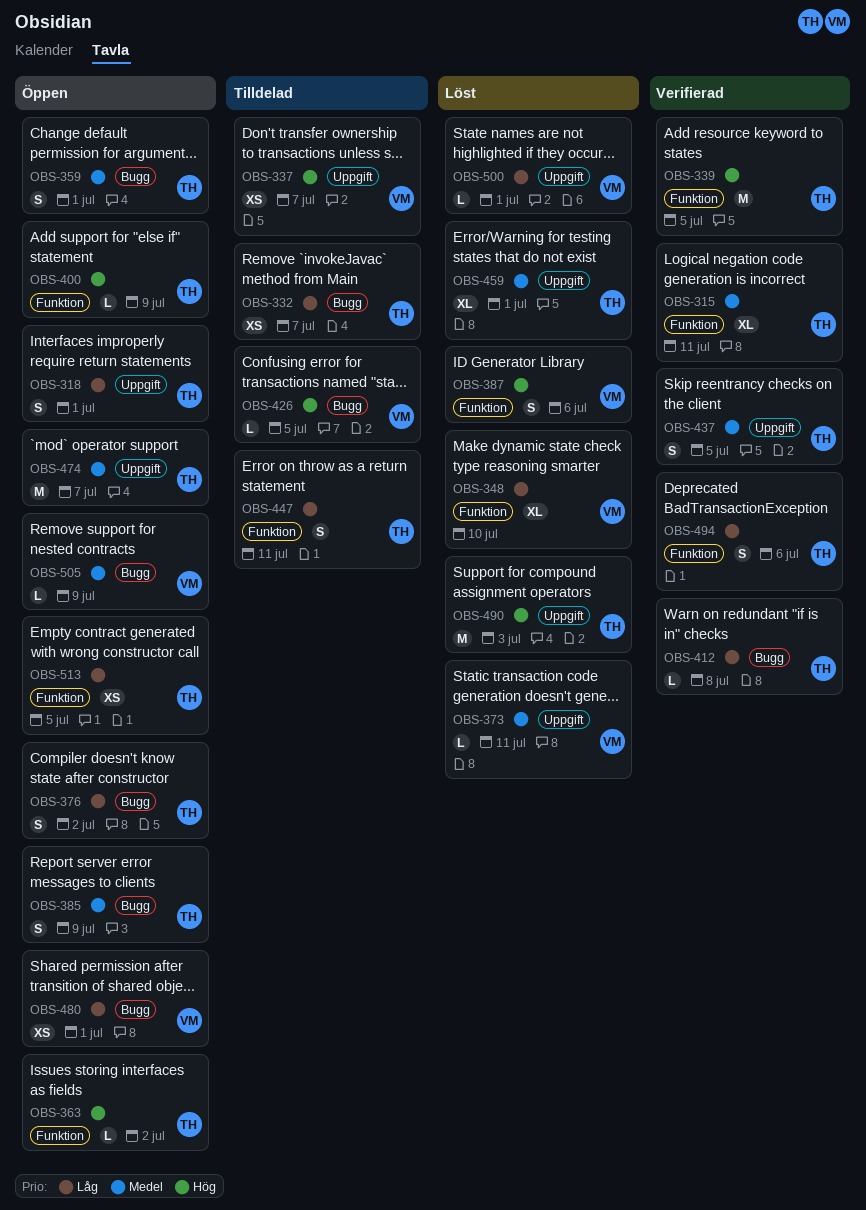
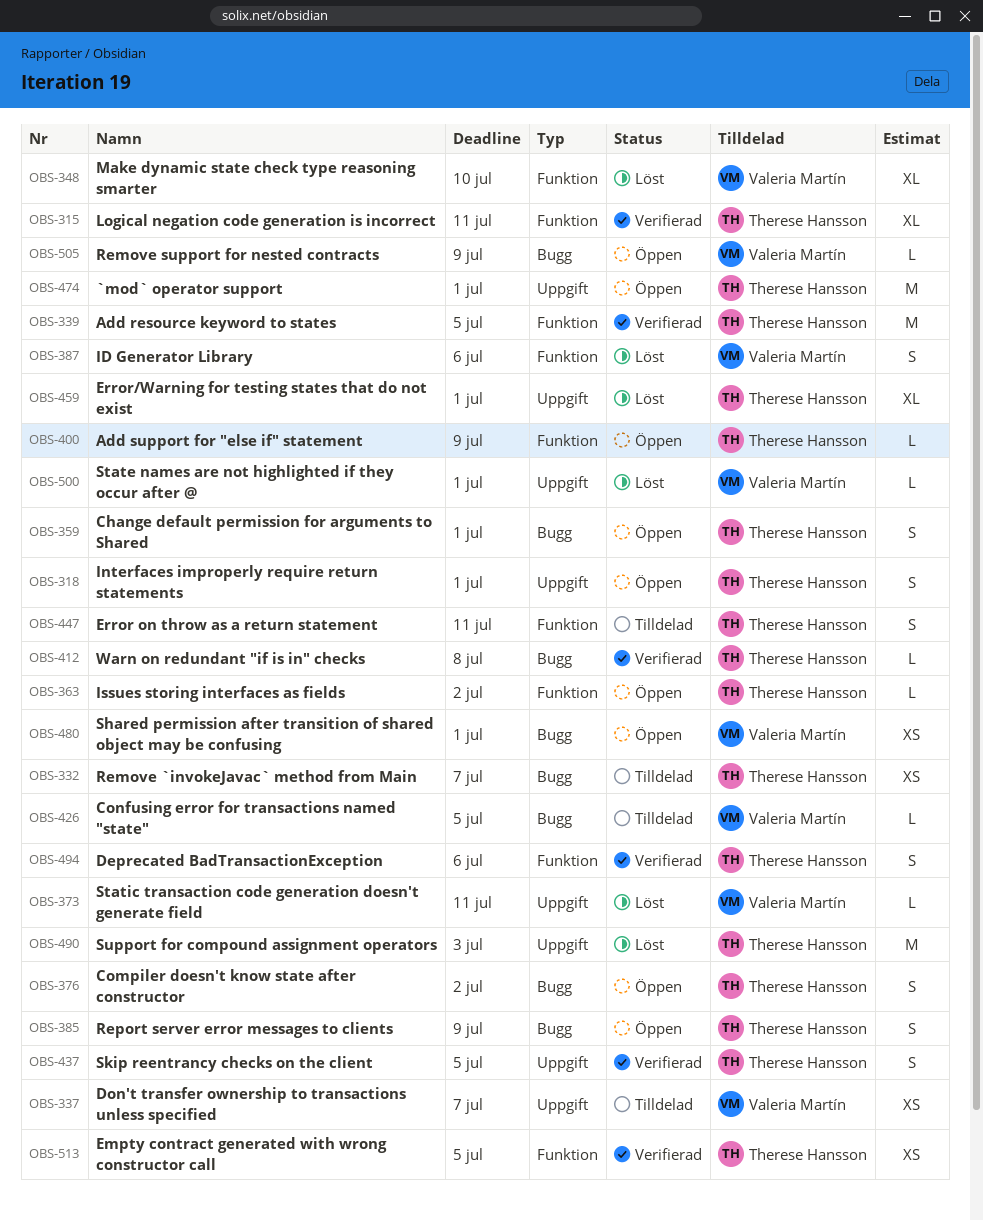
OBS-474, due: Jul 7 -> Jul 1
OBS-513, status: Öppen -> Verifierad

